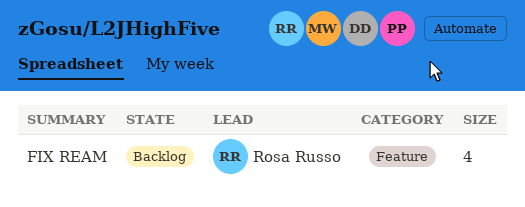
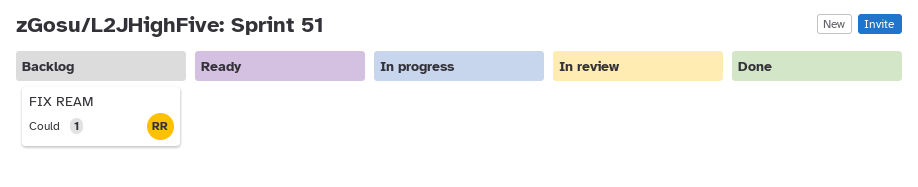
FIX REAM, estimate: 4 -> 1

